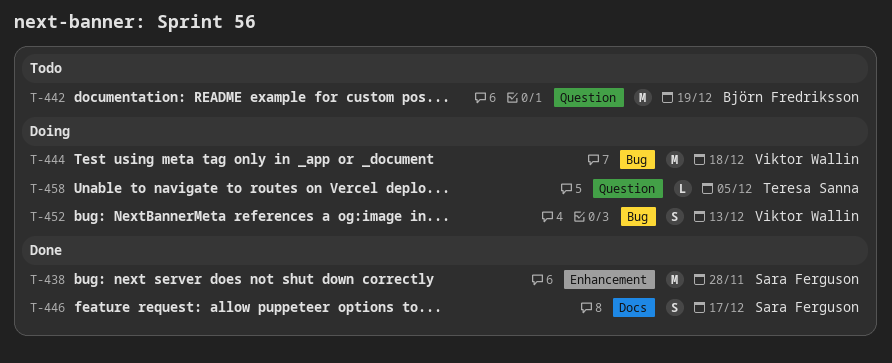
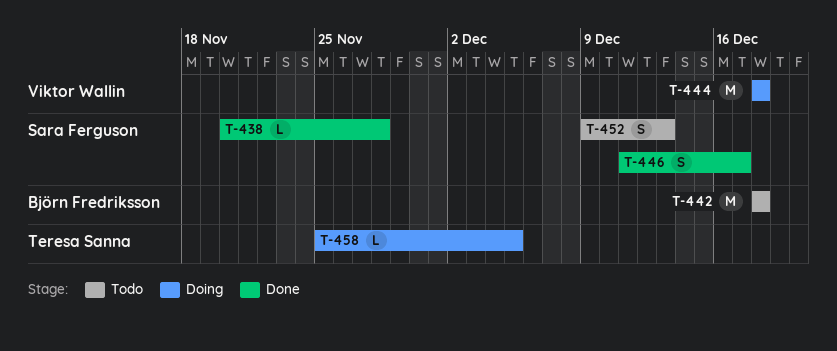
T-438, estimate: M -> L
T-442, due: Dec 19 -> Dec 18
T-452, status: Doing -> Todo
T-452, owner: Viktor Wallin -> Sara Ferguson

